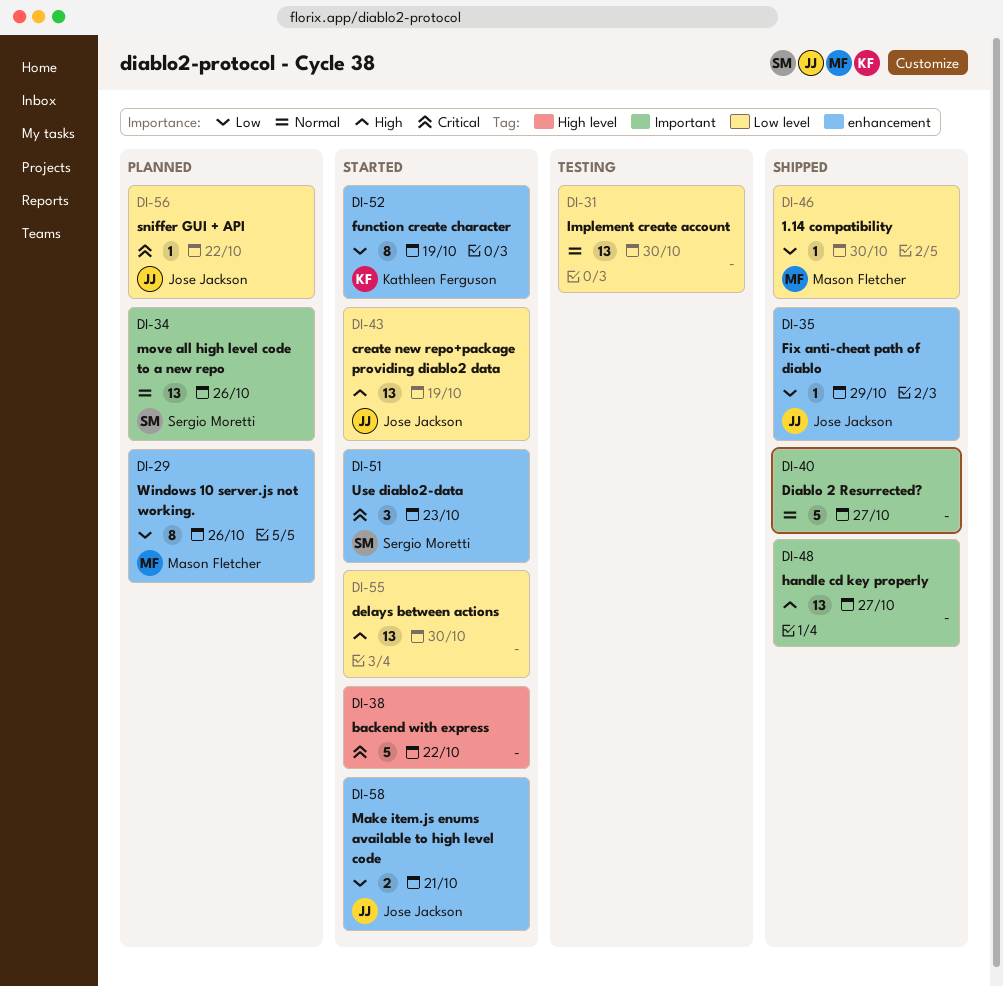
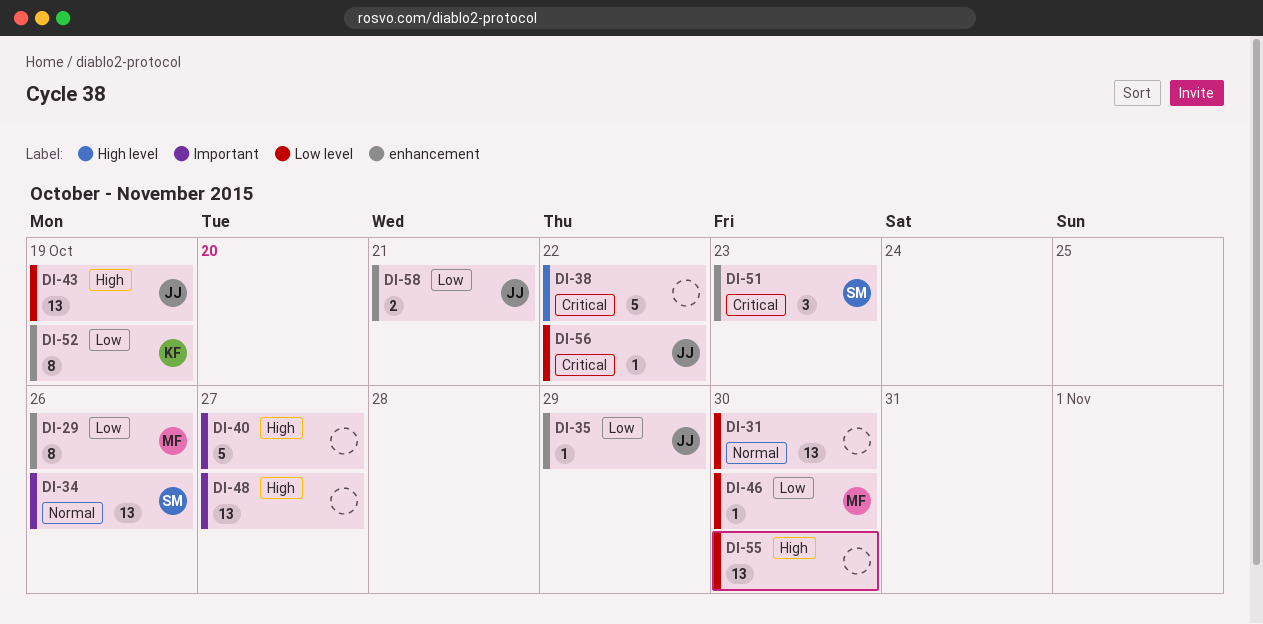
DI-40, priority: Normal -> High

